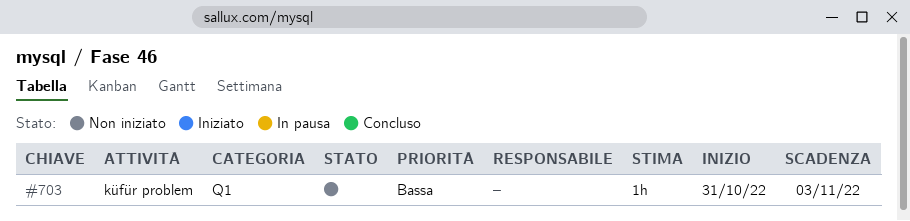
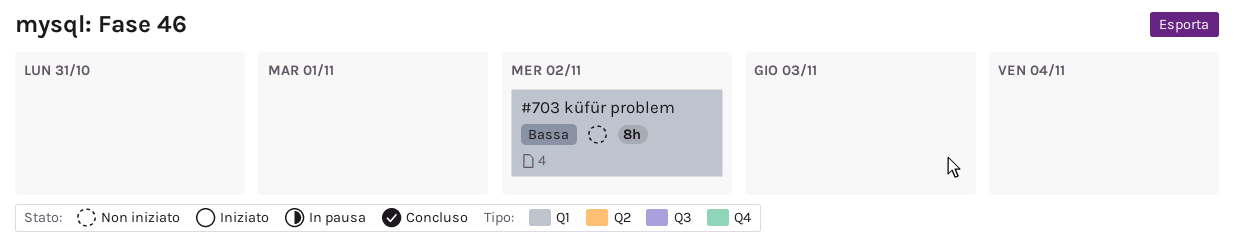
#703, estimate: 1h -> 8h
#703, due: Nov 3 -> Nov 2

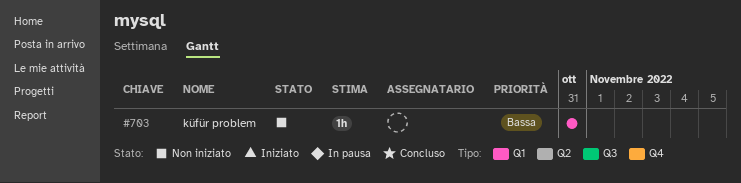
#703, estimate: 8h -> 1h
#703, due: Nov 2 -> Oct 31

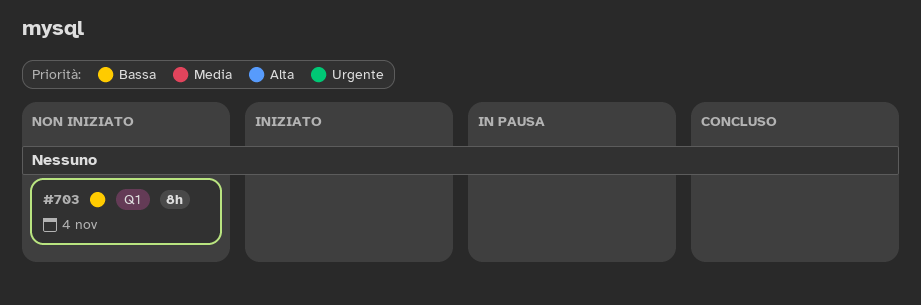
#703, estimate: 1h -> 8h
#703, due: Oct 31 -> Nov 4

